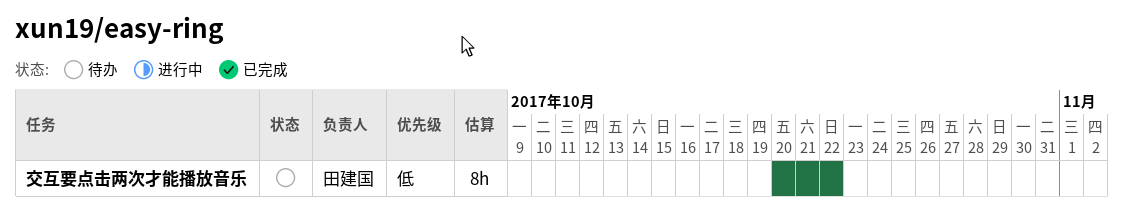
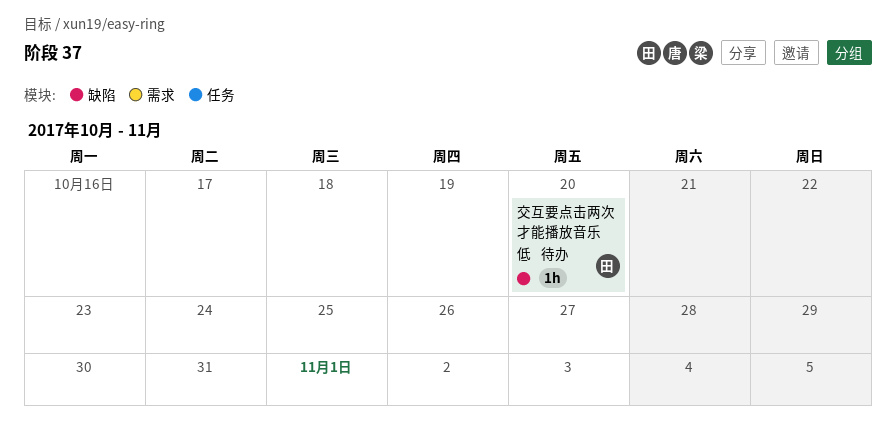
交互要点击两次才能播放音乐, estimate: 8h -> 1h
交互要点击两次才能播放音乐, due: Oct 22 -> Oct 20

